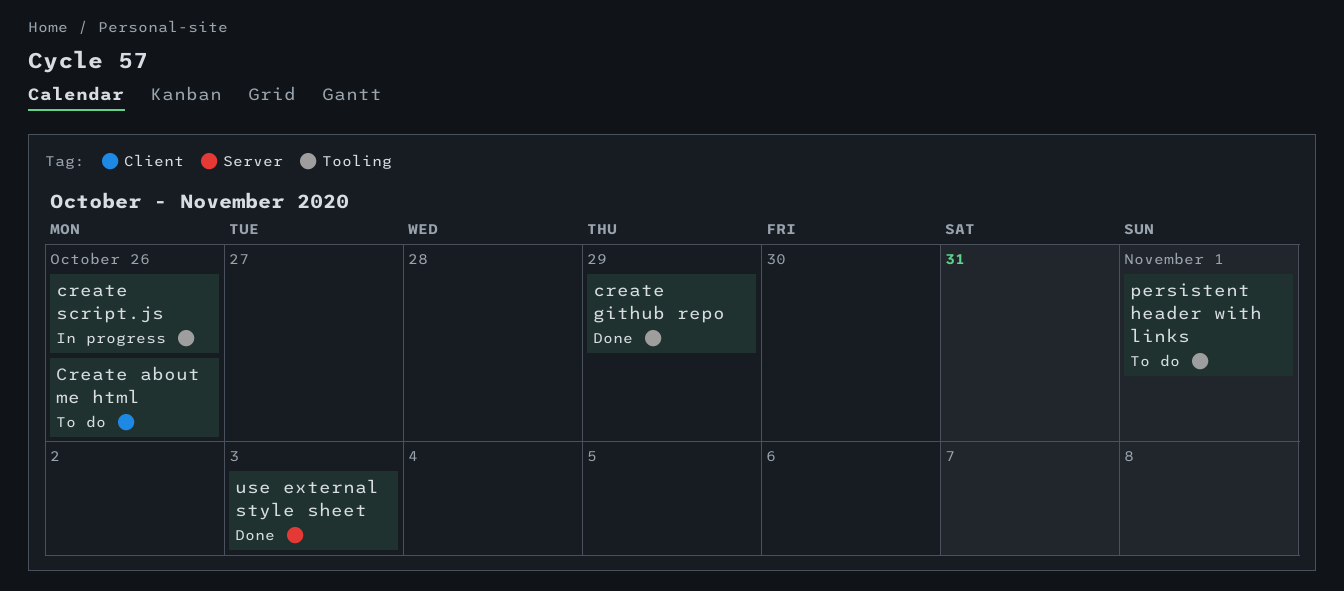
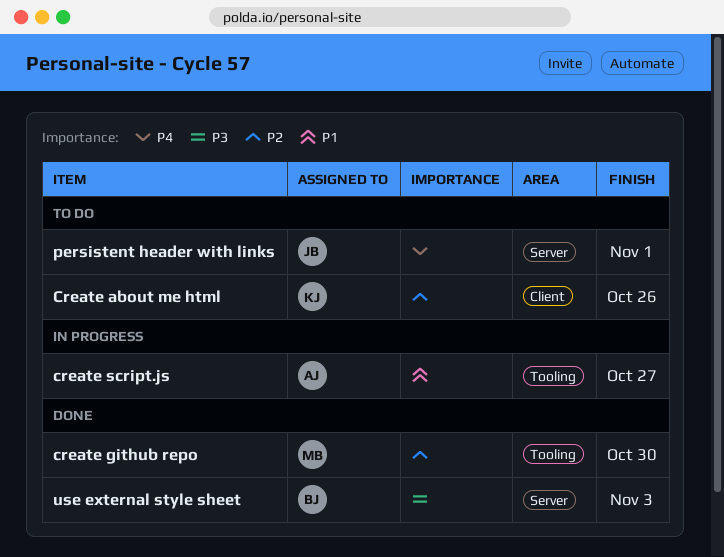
create github repo, due: Oct 29 -> Oct 30
create script.js, due: Oct 26 -> Oct 27
persistent header with links, label: Tooling -> Server

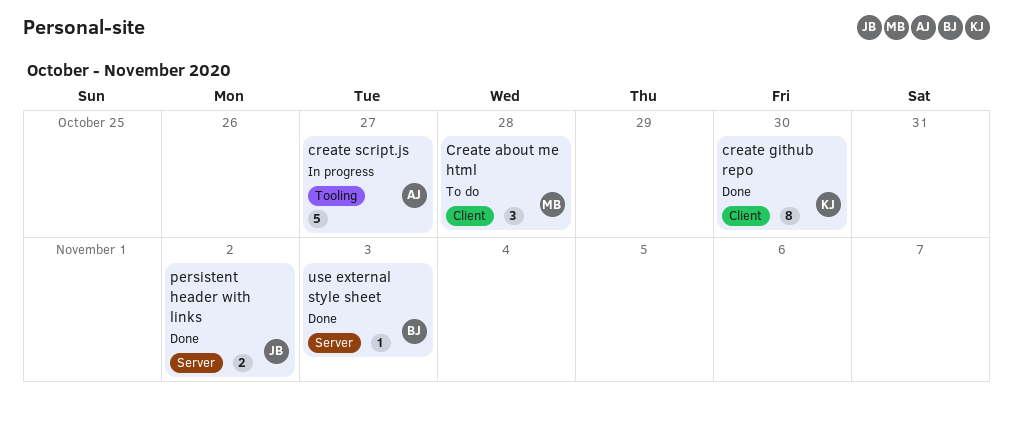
Create about me html, owner: KJ -> MB
Create about me html, due: Oct 26 -> Oct 28
create github repo, owner: MB -> KJ
create github repo, label: Tooling -> Client
persistent header with links, status: To do -> Done
persistent header with links, due: Nov 1 -> Nov 2

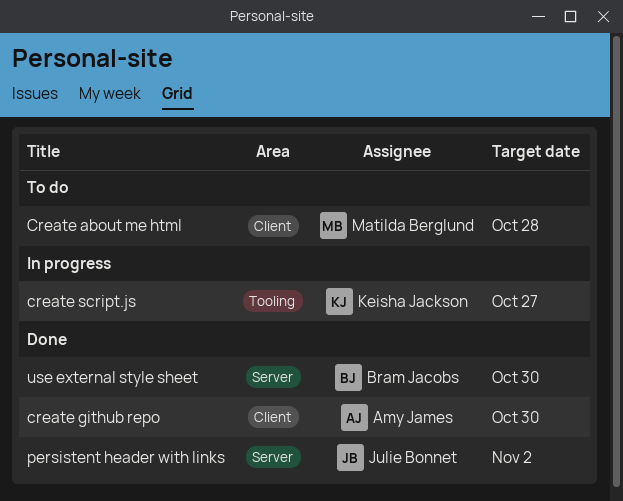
create github repo, owner: Keisha Jackson -> Amy James
create script.js, owner: Amy James -> Keisha Jackson
use external style sheet, due: Nov 3 -> Oct 30

